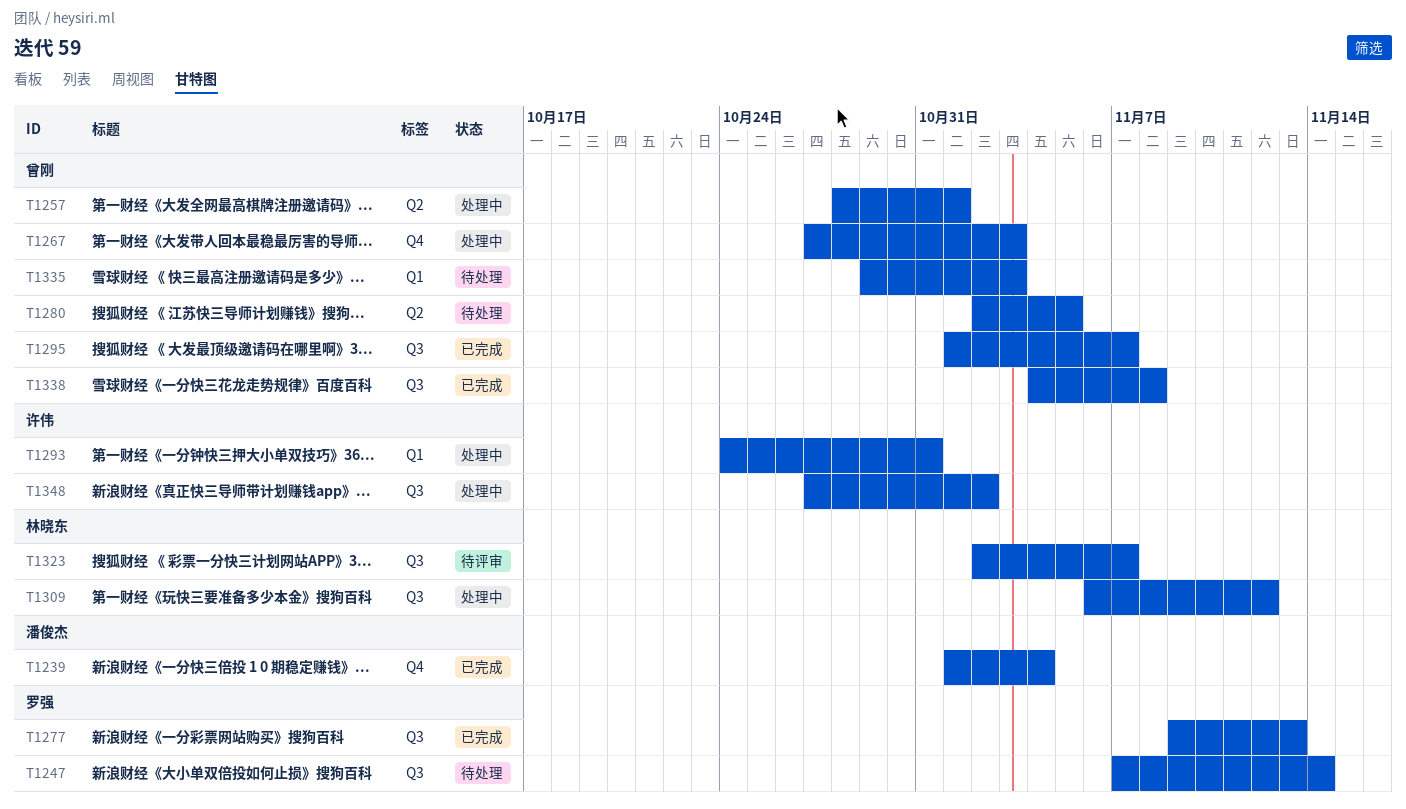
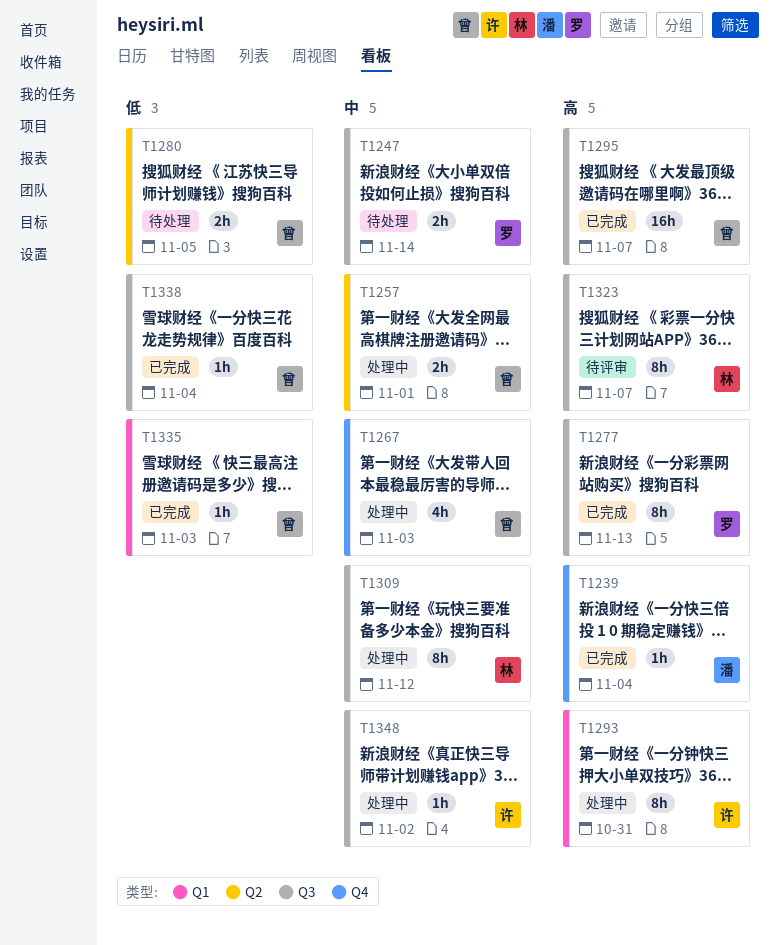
T1335, status: 待处理 -> 已完成
T1338, due: Nov 8 -> Nov 4

